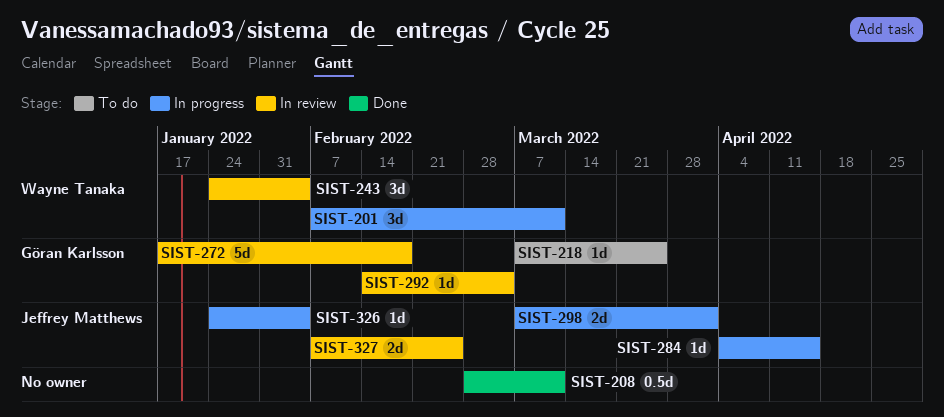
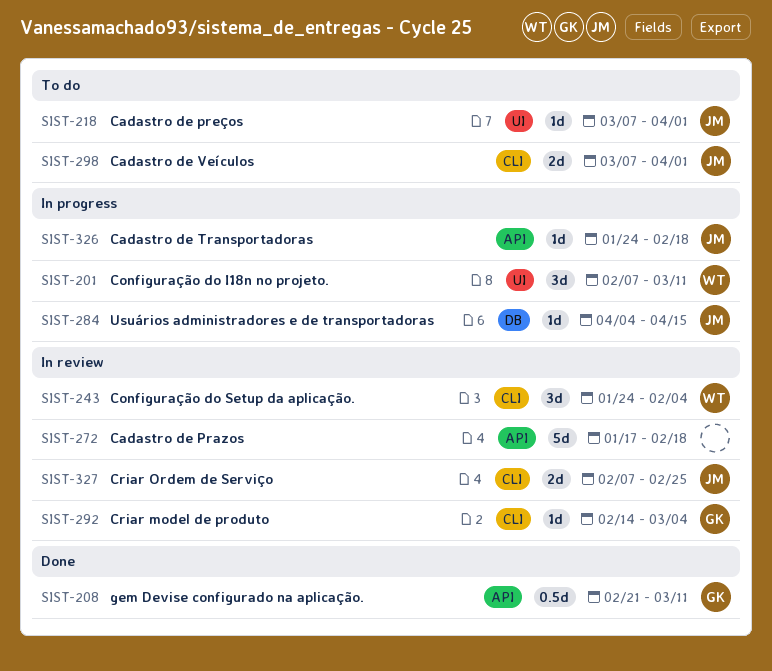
SIST-208, owner: none -> Göran Karlsson
SIST-208, start: Feb 28 -> Feb 21
SIST-218, owner: Göran Karlsson -> Jeffrey Matthews
SIST-218, due: Mar 25 -> Apr 1
SIST-272, owner: Göran Karlsson -> none
SIST-298, status: In progress -> To do
SIST-326, due: Feb 4 -> Feb 18

